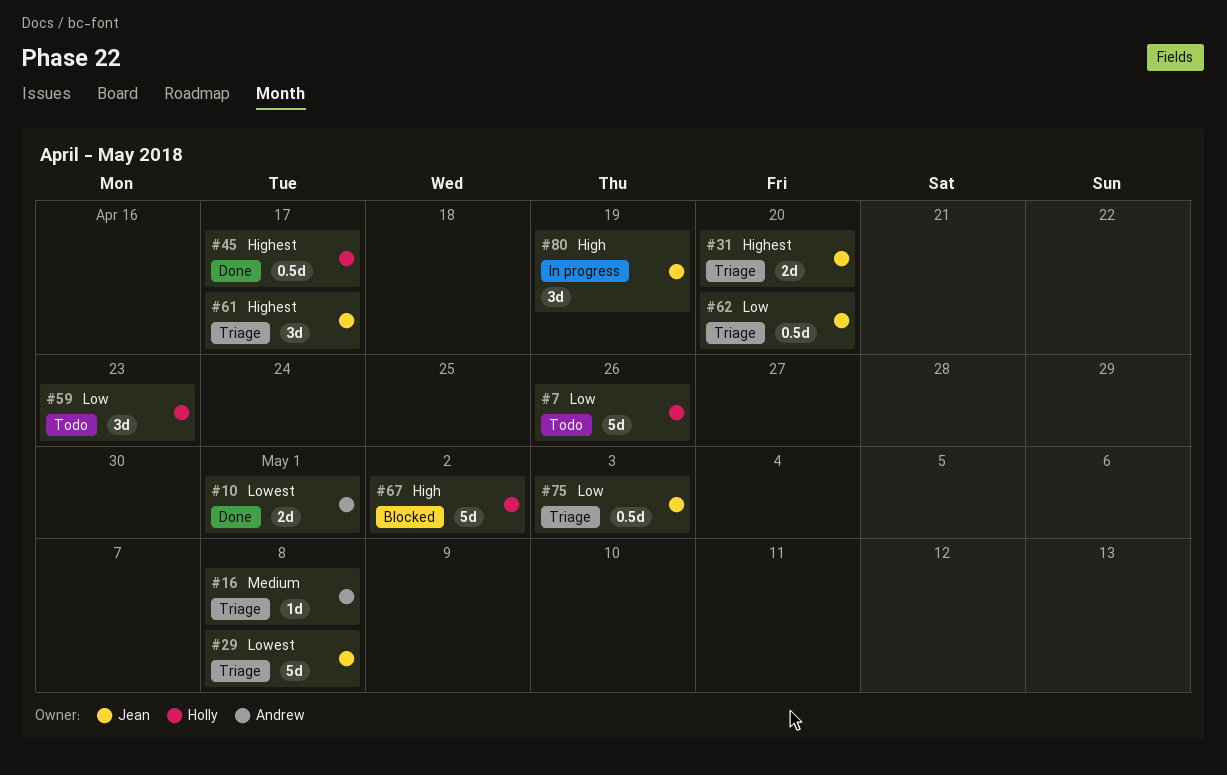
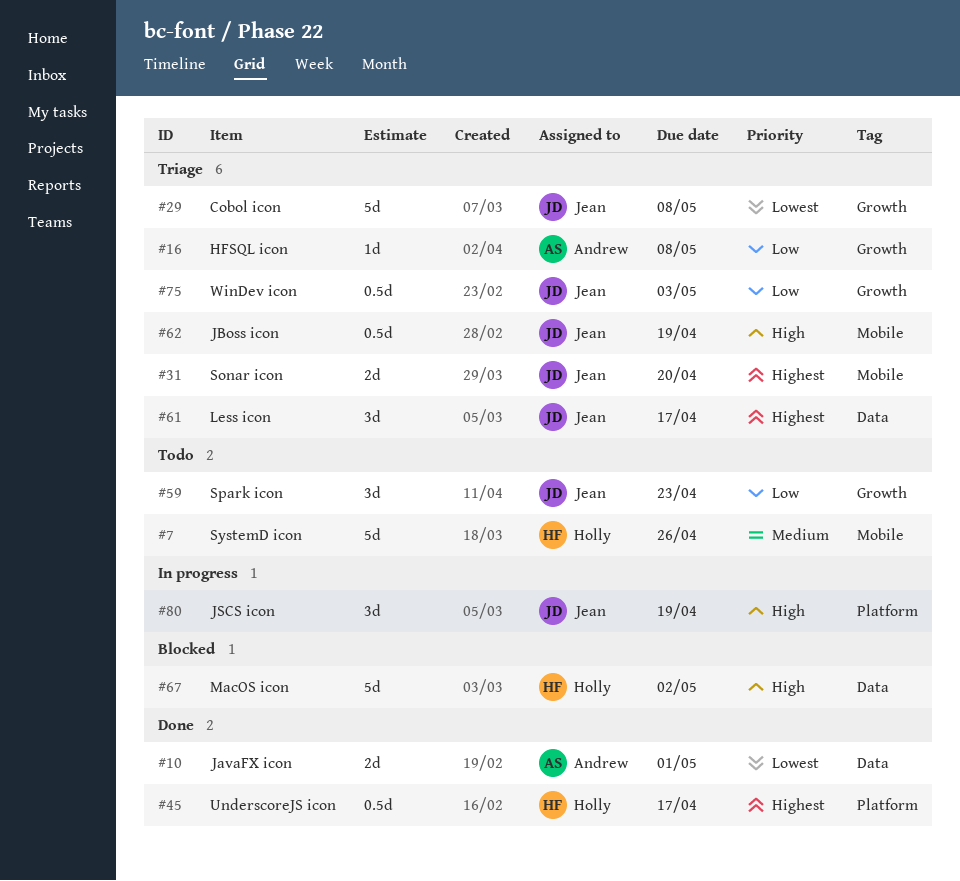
#7, priority: Low -> Medium
#16, priority: Medium -> Low
#59, owner: Holly -> Jean
#62, priority: Low -> High
#62, due: Apr 20 -> Apr 19

